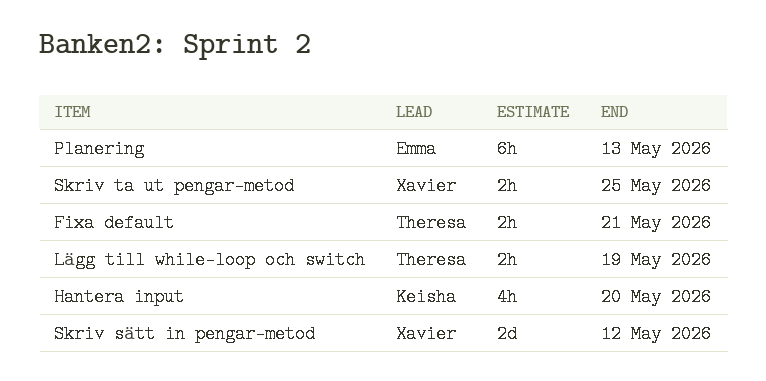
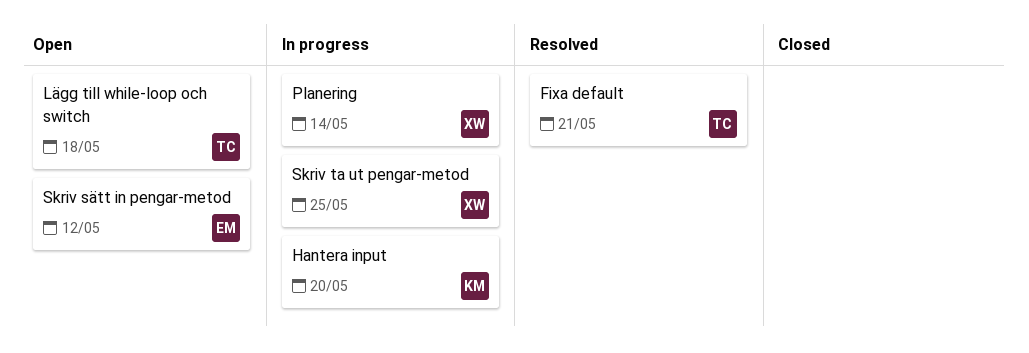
Lägg till while-loop och switch, due: May 19 -> May 18
Planering, owner: Emma -> Xavier
Planering, due: May 13 -> May 14
Skriv sätt in pengar-metod, owner: Xavier -> Emma

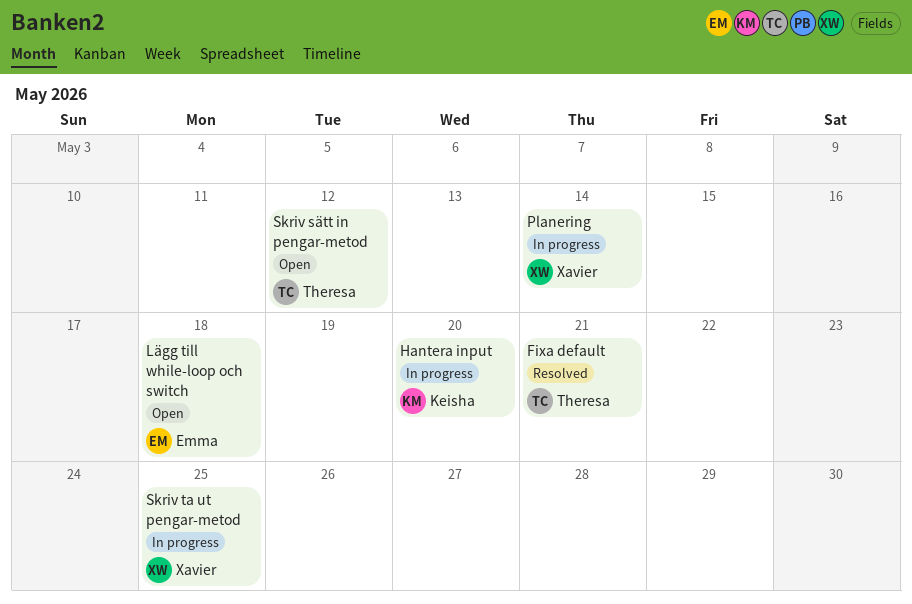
Lägg till while-loop och switch, owner: Theresa -> Emma
Skriv sätt in pengar-metod, owner: Emma -> Theresa

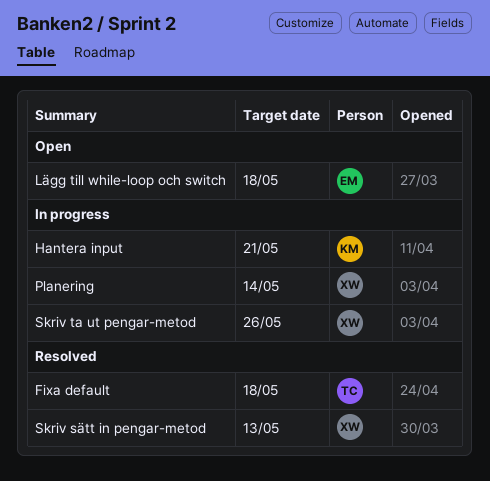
Fixa default, due: May 21 -> May 18
Hantera input, due: May 20 -> May 21
Skriv sätt in pengar-metod, status: Open -> Resolved
Skriv sätt in pengar-metod, owner: Theresa -> Xavier
Skriv sätt in pengar-metod, due: May 12 -> May 13
Skriv ta ut pengar-metod, due: May 25 -> May 26

